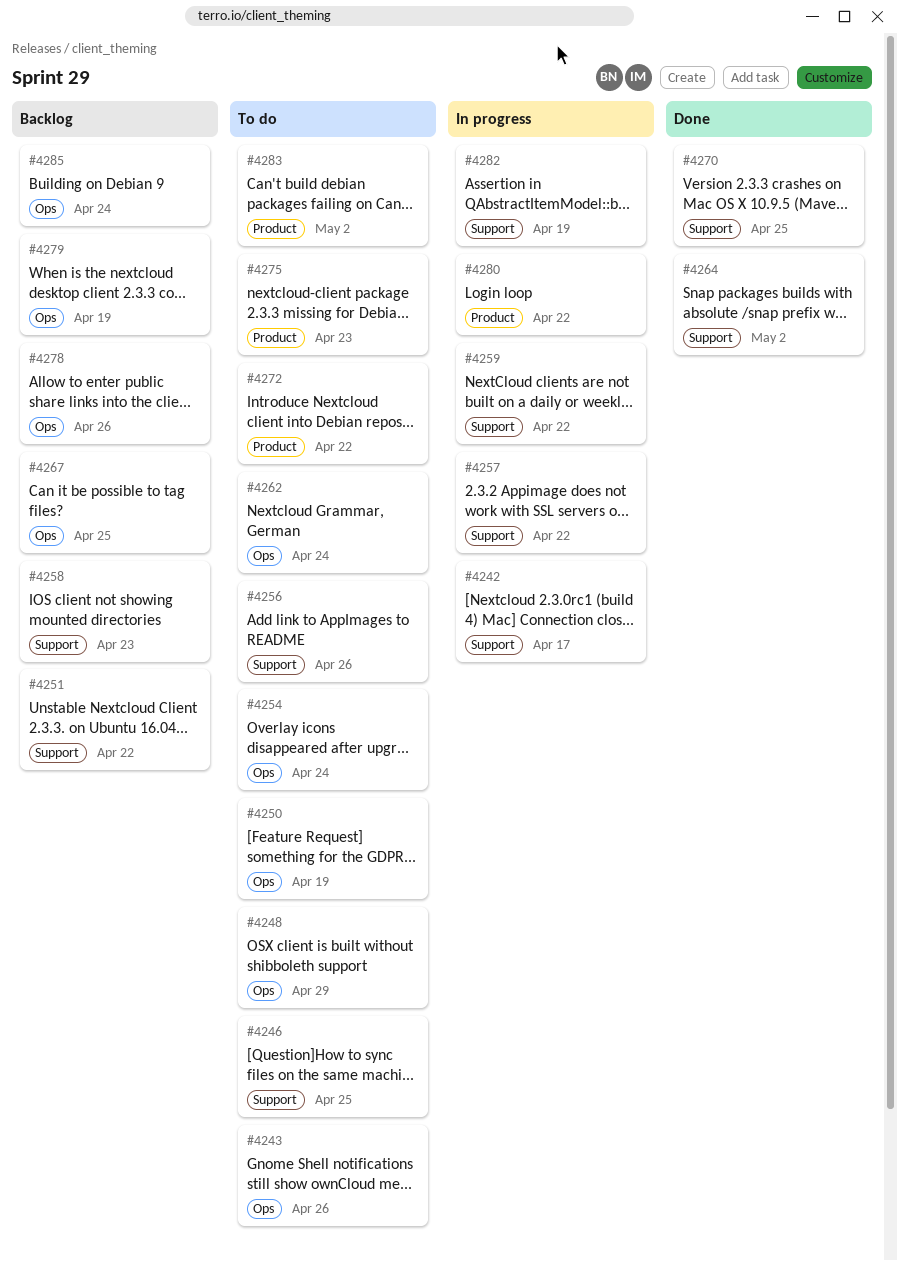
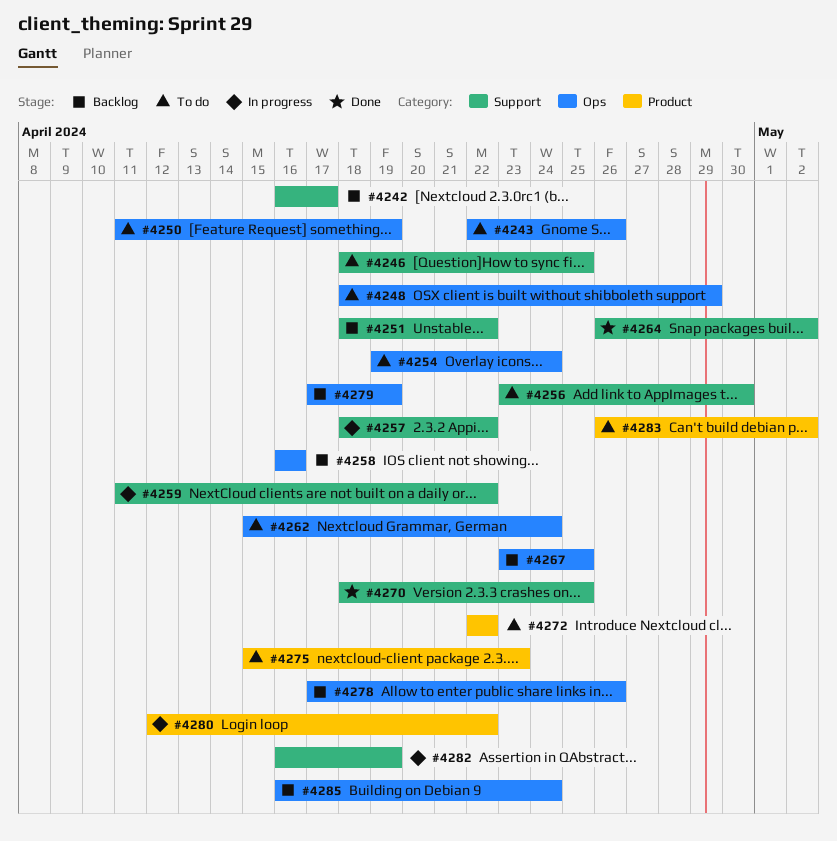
#4242, status: In progress -> Backlog
#4256, due: Apr 26 -> Apr 30
#4258, label: Support -> Ops
#4258, due: Apr 23 -> Apr 16

